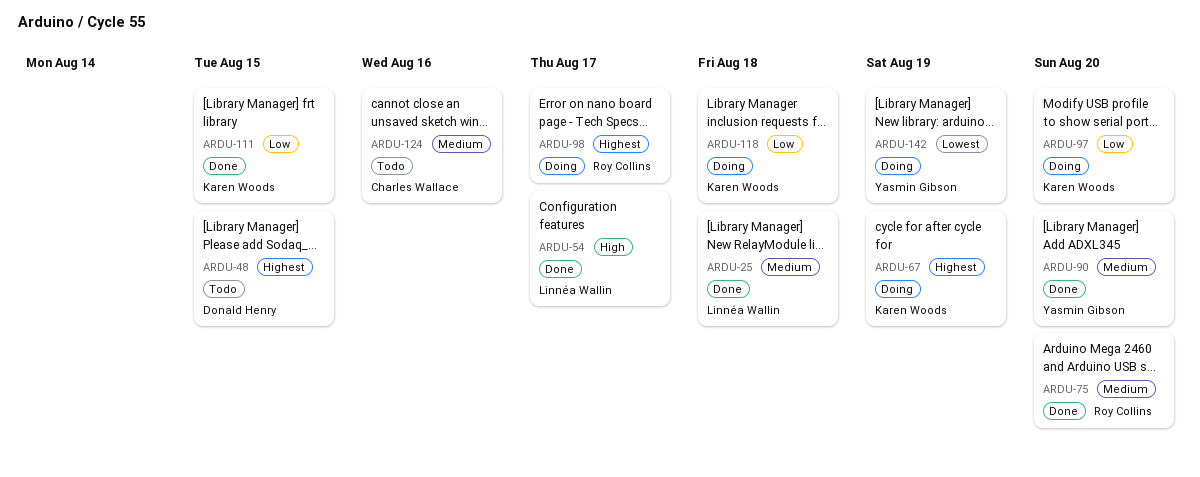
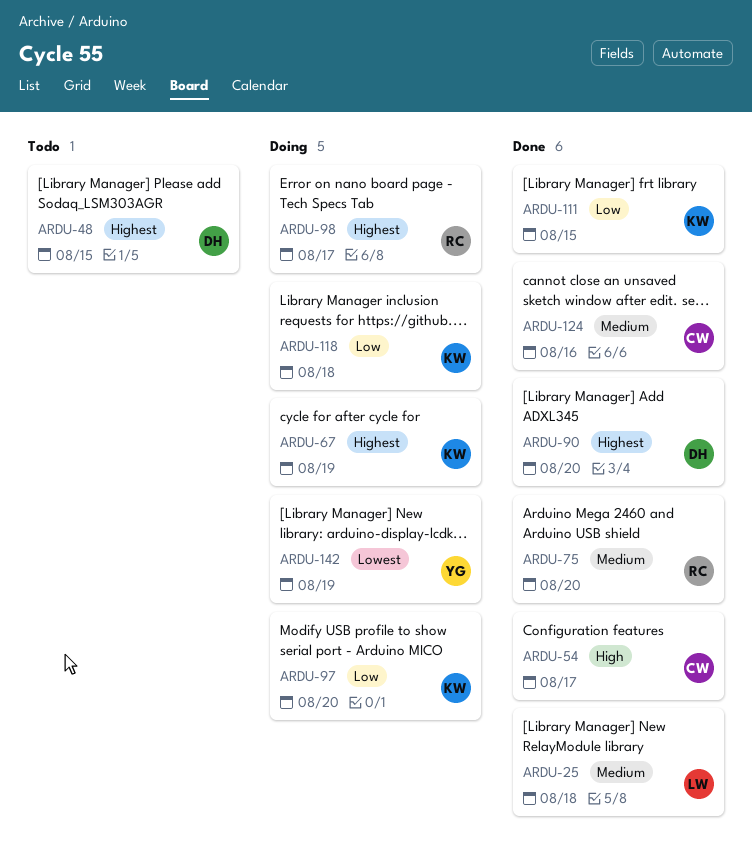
ARDU-54, owner: Linnéa Wallin -> Charles Wallace
ARDU-90, owner: Yasmin Gibson -> Donald Henry
ARDU-90, priority: Medium -> Highest
ARDU-124, status: Todo -> Done

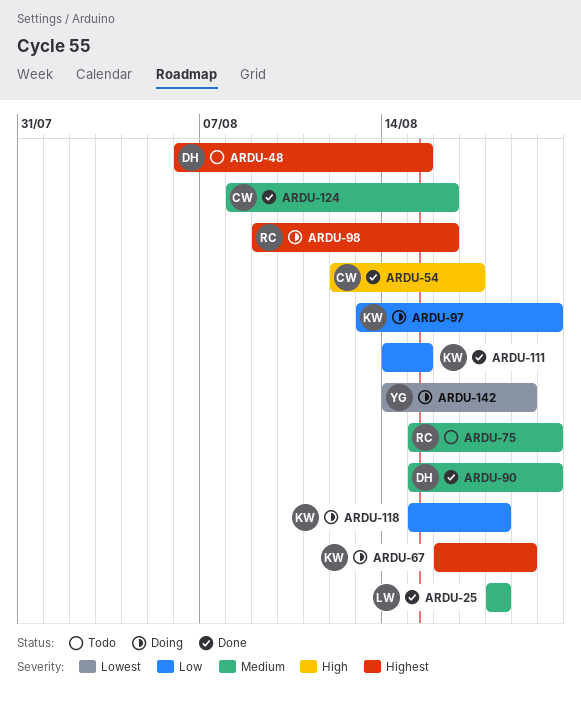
ARDU-75, status: Done -> Todo
ARDU-90, priority: Highest -> Medium
ARDU-98, due: Aug 17 -> Aug 16

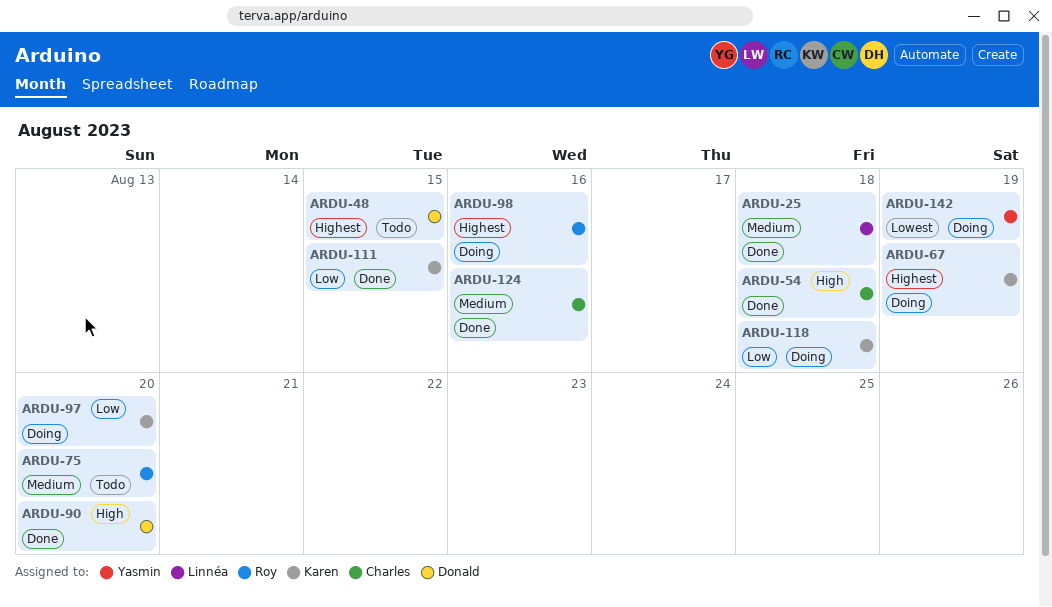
ARDU-54, due: Aug 17 -> Aug 18
ARDU-90, priority: Medium -> High

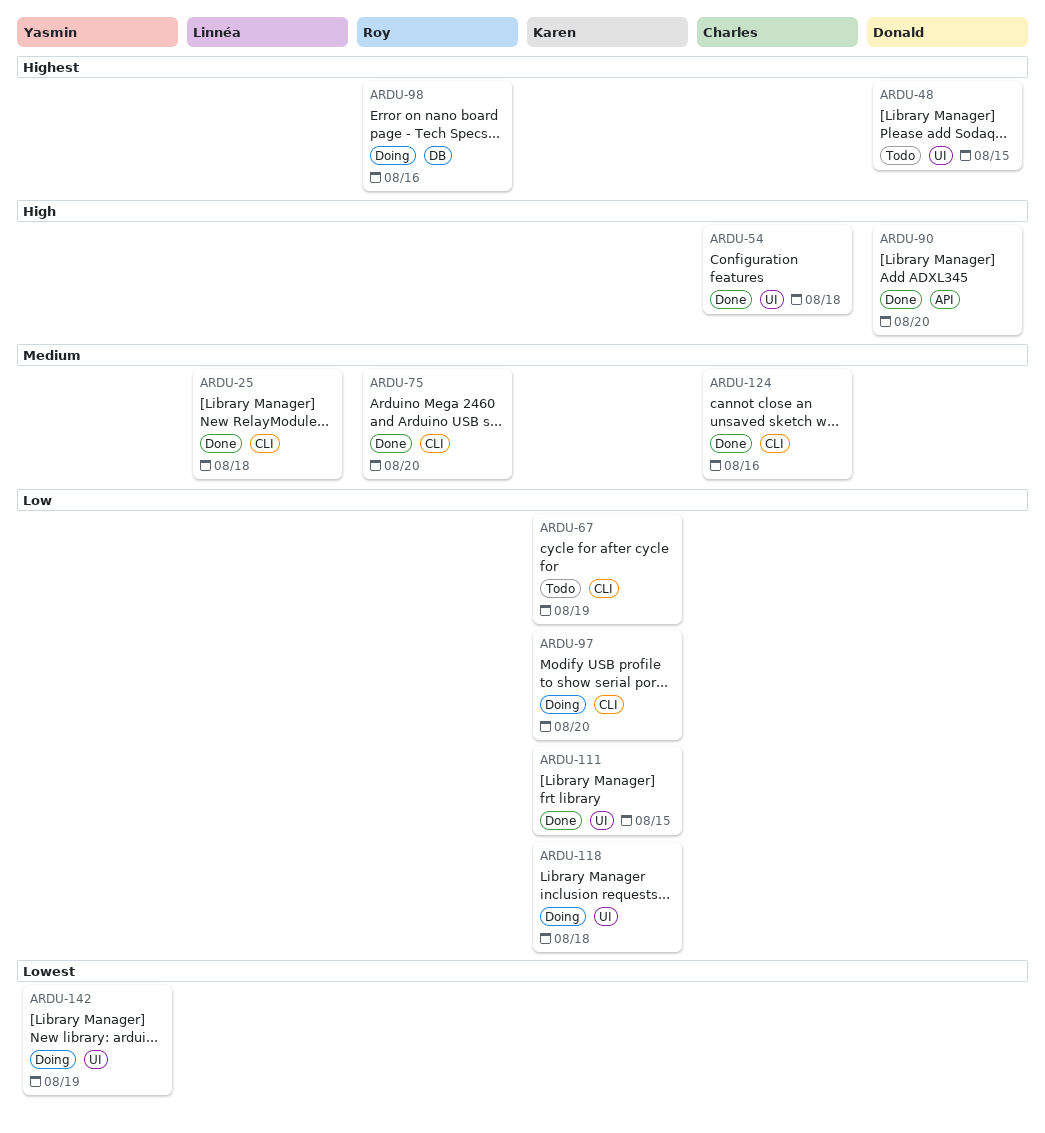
ARDU-67, status: Doing -> Todo
ARDU-67, priority: Highest -> Low
ARDU-75, status: Todo -> Done

